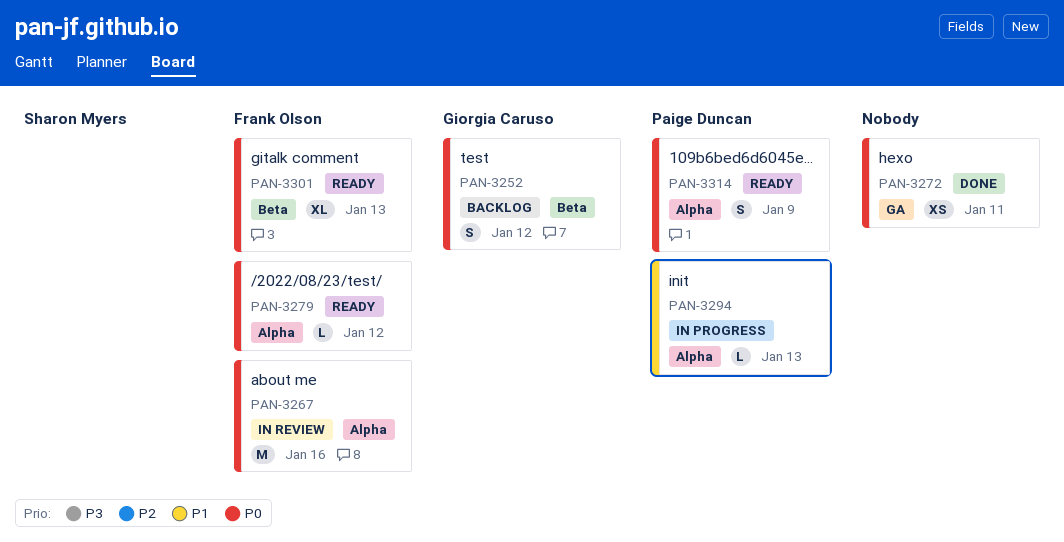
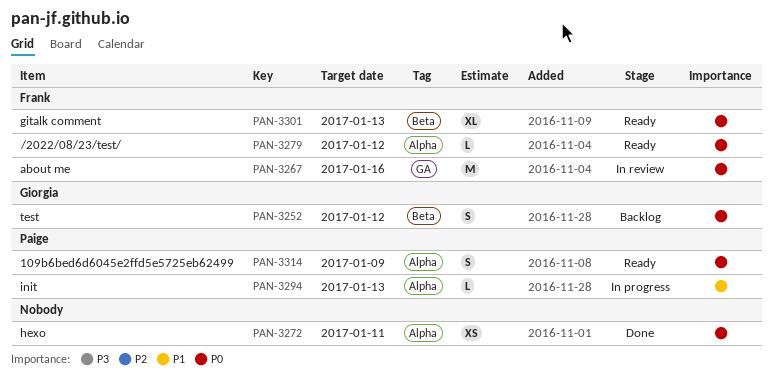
PAN-3267, label: Alpha -> GA
PAN-3272, label: GA -> Alpha

